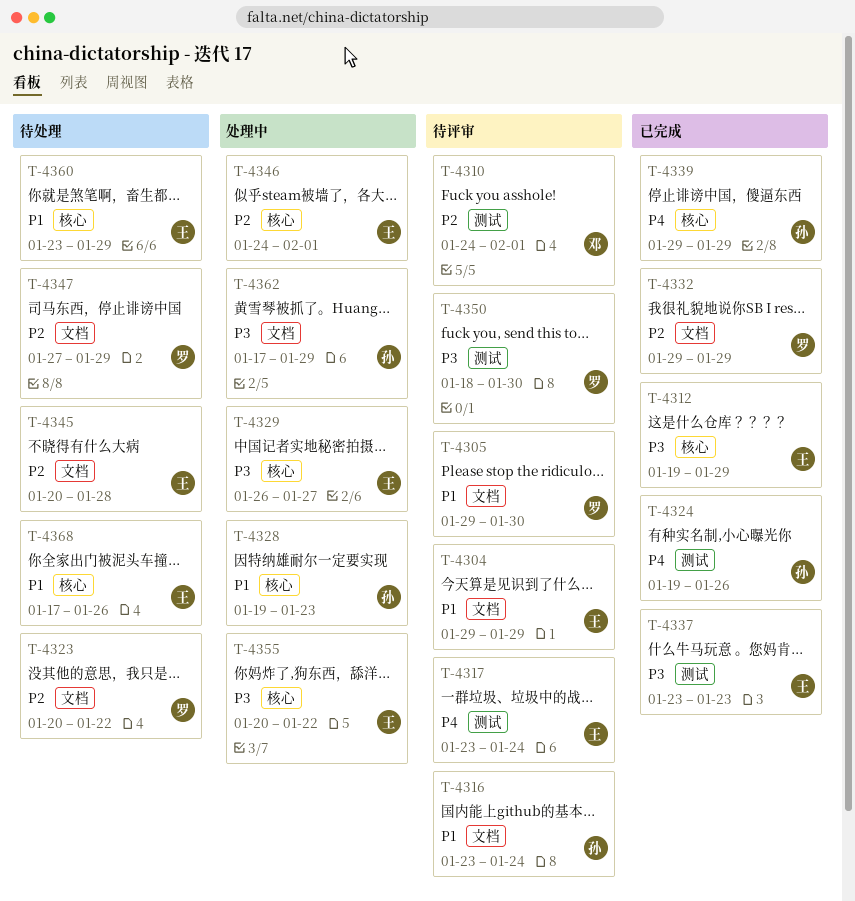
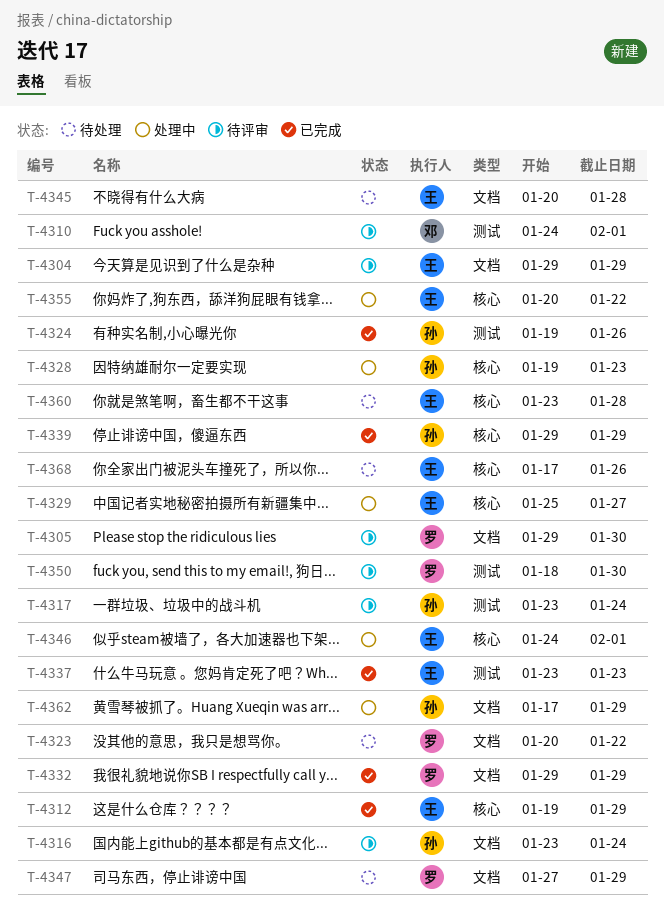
T-4317, owner: 王 -> 孙
T-4329, start: Jan 26 -> Jan 25
T-4360, due: Jan 29 -> Jan 28

